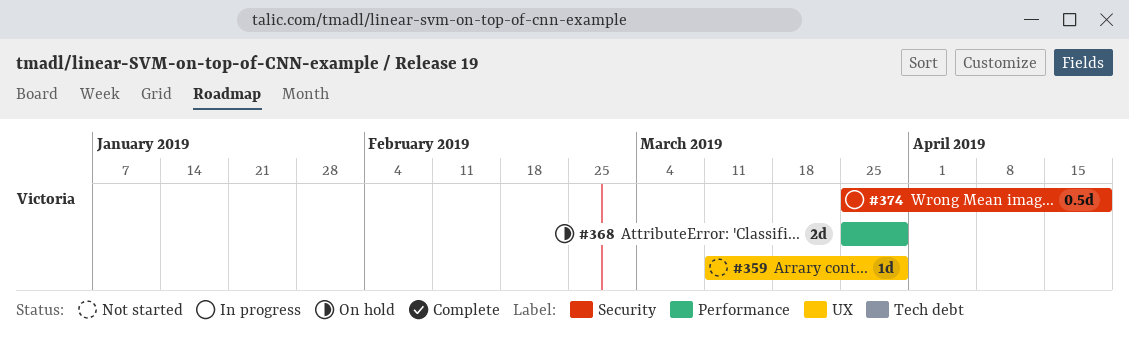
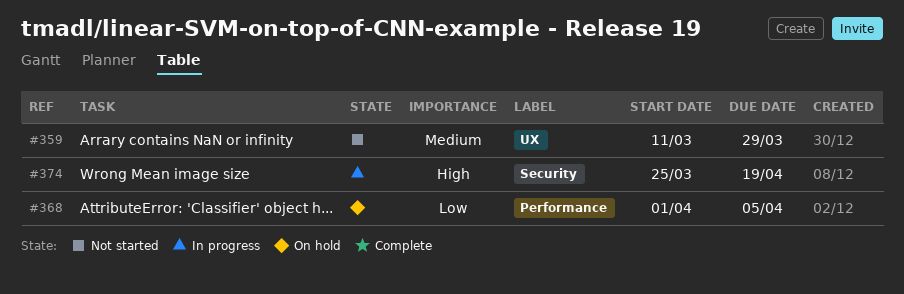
#368, start: Mar 25 -> Apr 1
#368, due: Mar 29 -> Apr 5

